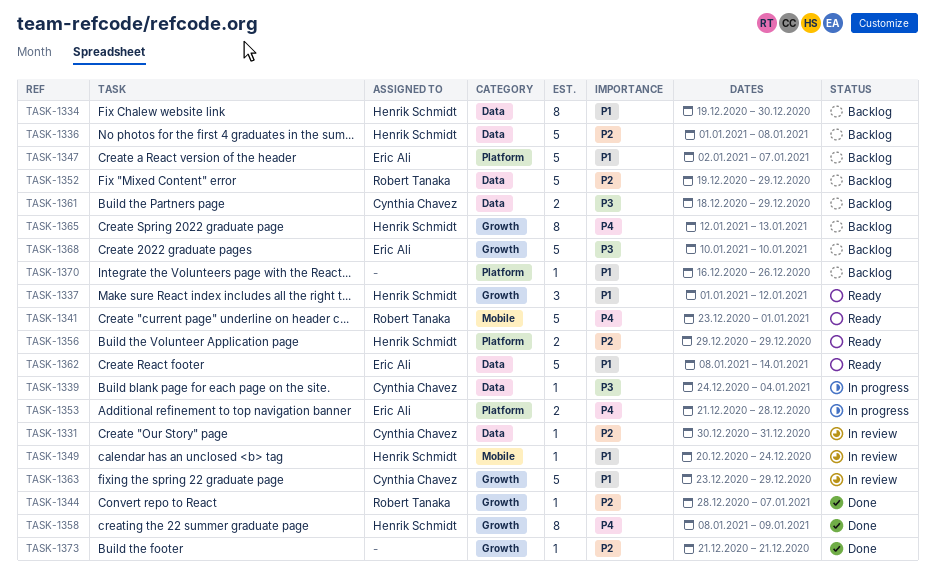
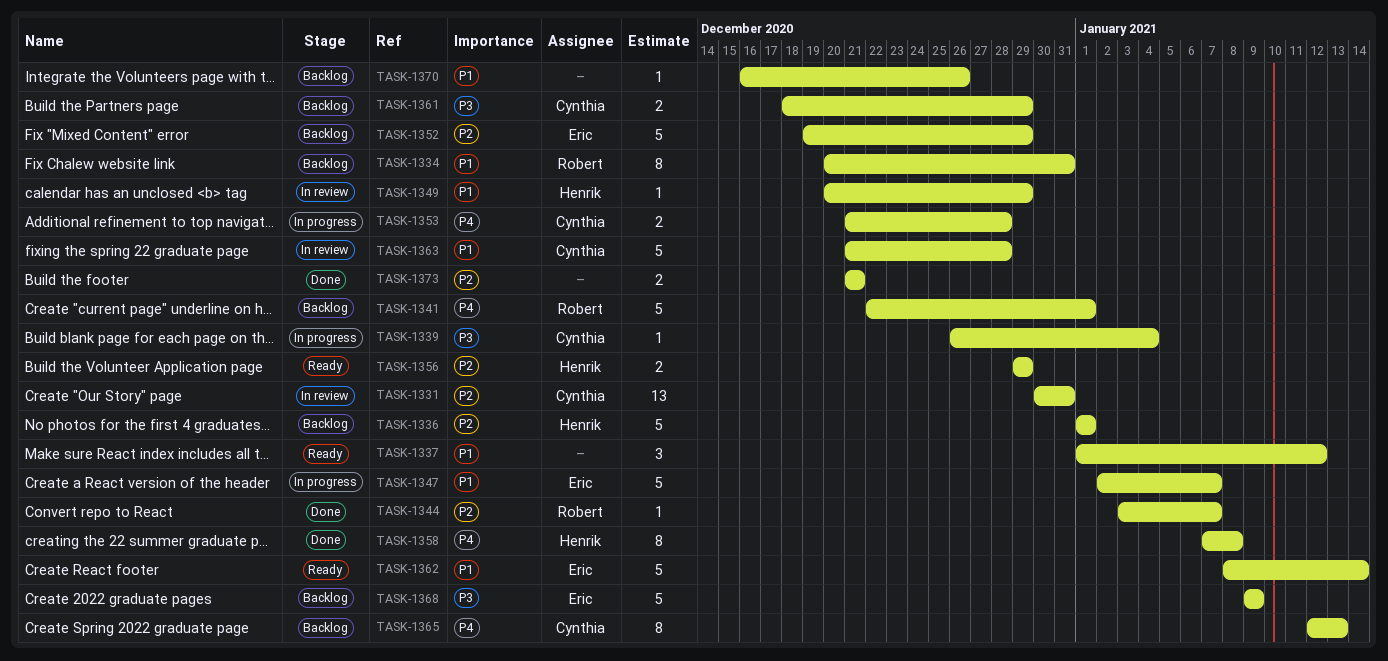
TASK-1331, estimate: 1 -> 13
TASK-1334, owner: Henrik Schmidt -> Robert Tanaka
TASK-1334, start: Dec 19 -> Dec 20
TASK-1334, due: Dec 30 -> Dec 31
TASK-1336, due: Jan 8 -> Jan 1
TASK-1337, owner: Henrik Schmidt -> none
TASK-1339, start: Dec 24 -> Dec 26
TASK-1341, status: Ready -> Backlog
TASK-1341, start: Dec 23 -> Dec 22
TASK-1344, start: Dec 28 -> Jan 3
TASK-1347, status: Backlog -> In progress
TASK-1349, due: Dec 24 -> Dec 29
TASK-1352, owner: Robert Tanaka -> Eric Ali
TASK-1353, owner: Eric Ali -> Cynthia Chavez
TASK-1358, start: Jan 8 -> Jan 7
TASK-1358, due: Jan 9 -> Jan 8
TASK-1363, start: Dec 23 -> Dec 21
TASK-1363, due: Dec 29 -> Dec 28
TASK-1365, owner: Henrik Schmidt -> Cynthia Chavez
TASK-1368, start: Jan 10 -> Jan 9
TASK-1368, due: Jan 10 -> Jan 9
TASK-1373, estimate: 1 -> 2

